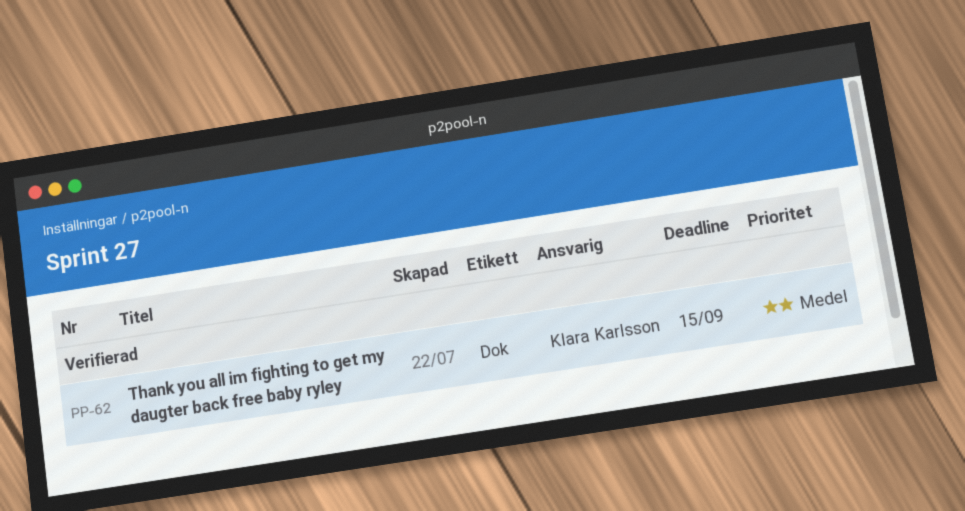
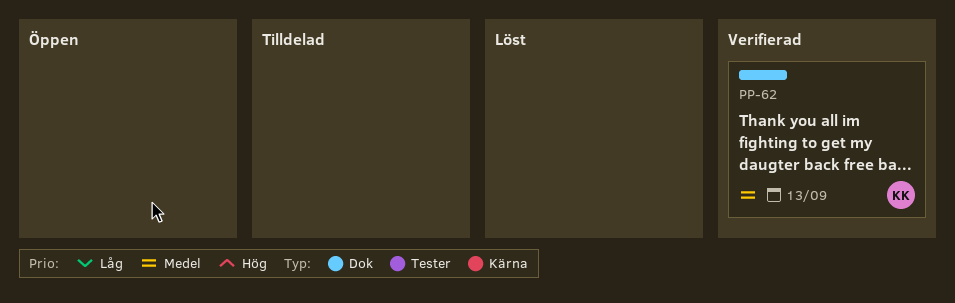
PP-62, due: Sep 15 -> Sep 13

